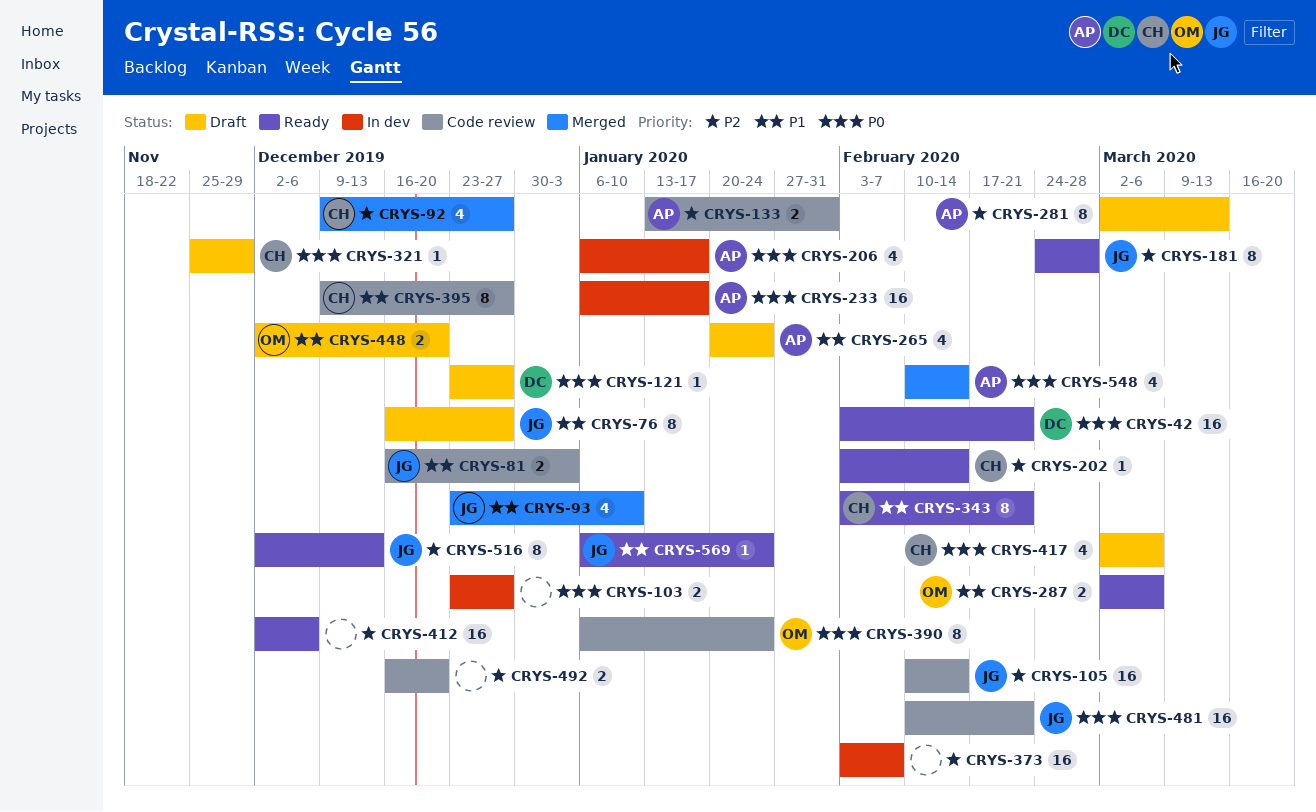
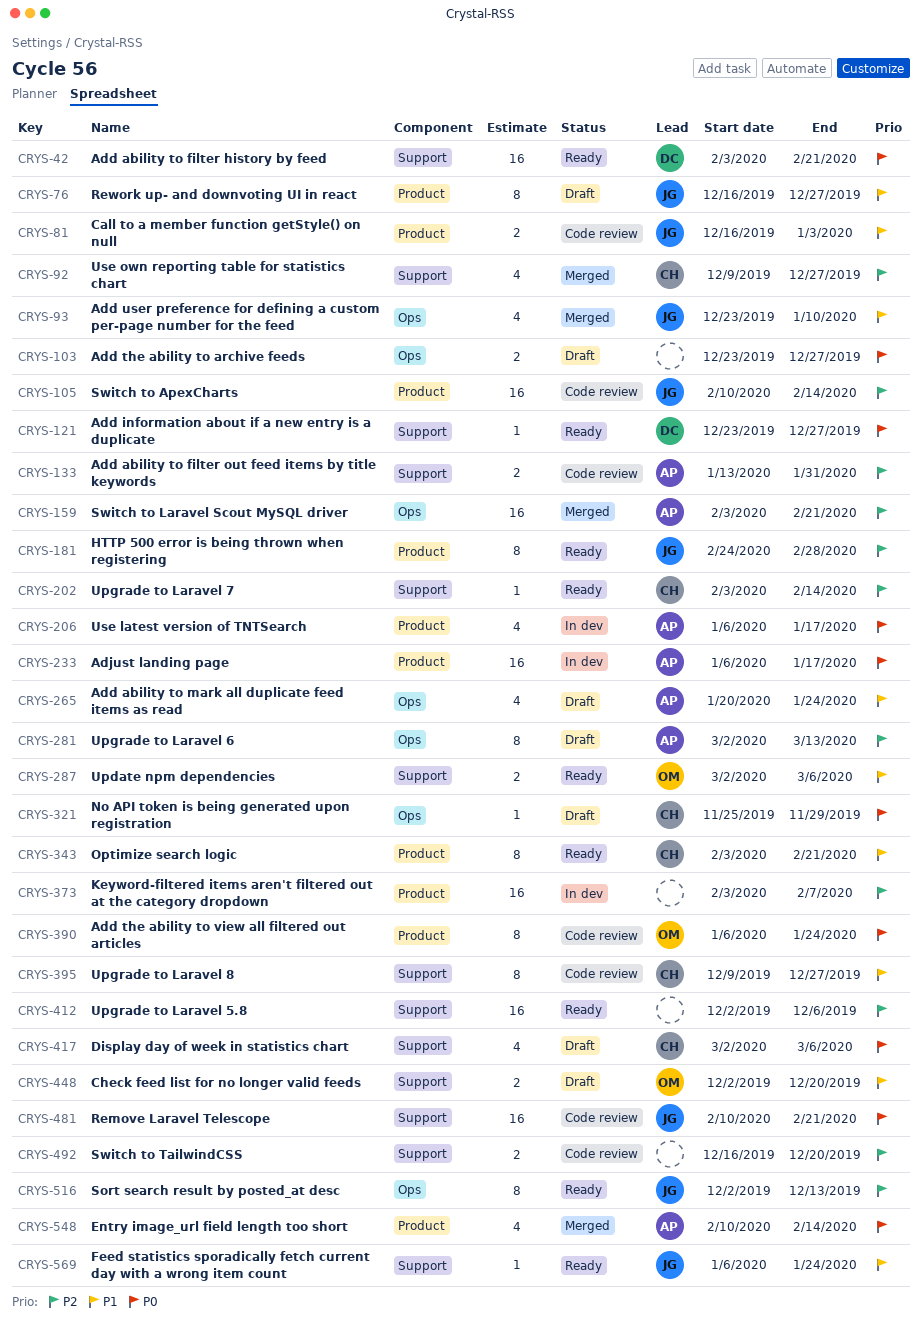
CRYS-103, status: In dev -> Draft
CRYS-121, status: Draft -> Ready
CRYS-159: none -> present

